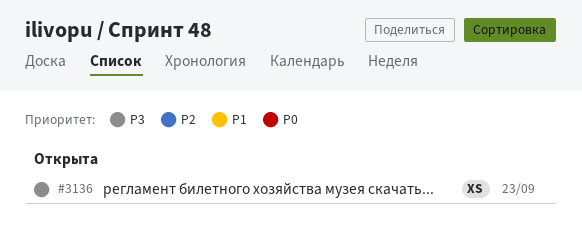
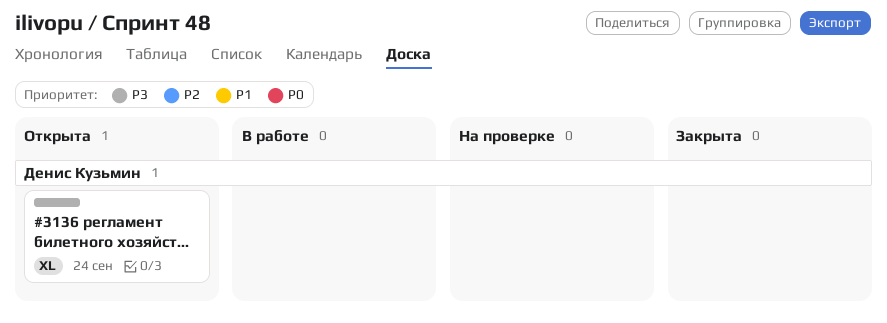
#3136, estimate: XS -> XL
#3136, due: Sep 23 -> Sep 24

